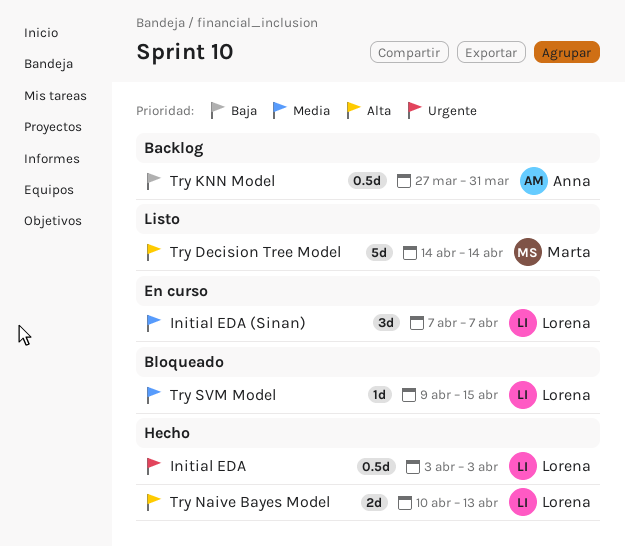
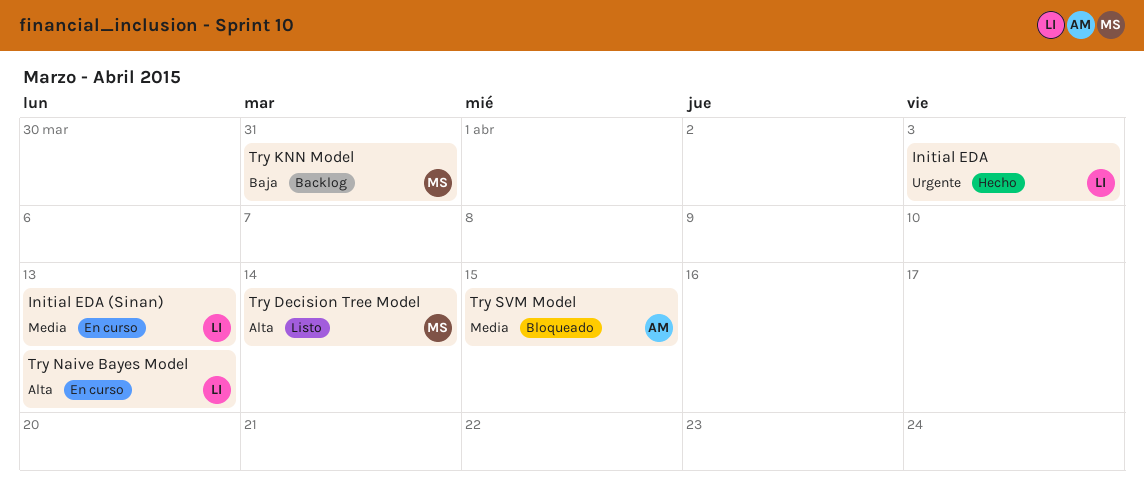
Initial EDA (Sinan), due: Apr 7 -> Apr 13
Try KNN Model, owner: Anna -> Marta
Try Naive Bayes Model, status: Hecho -> En curso
Try SVM Model, owner: Lorena -> Anna

